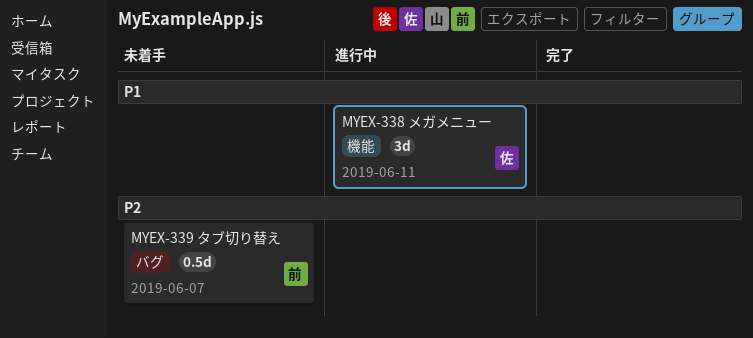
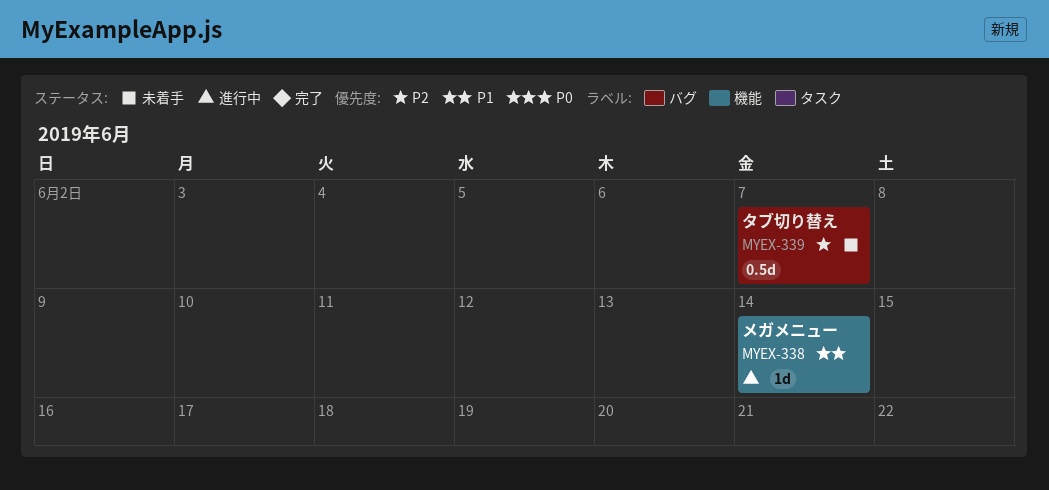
MYEX-338, estimate: 3d -> 1d
MYEX-338, due: Jun 11 -> Jun 14

